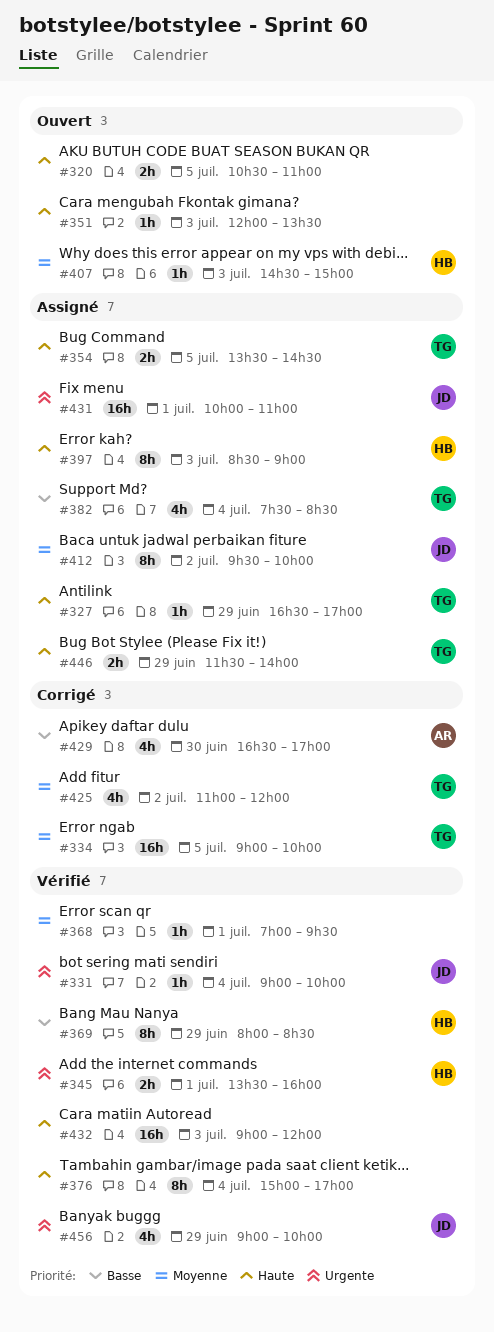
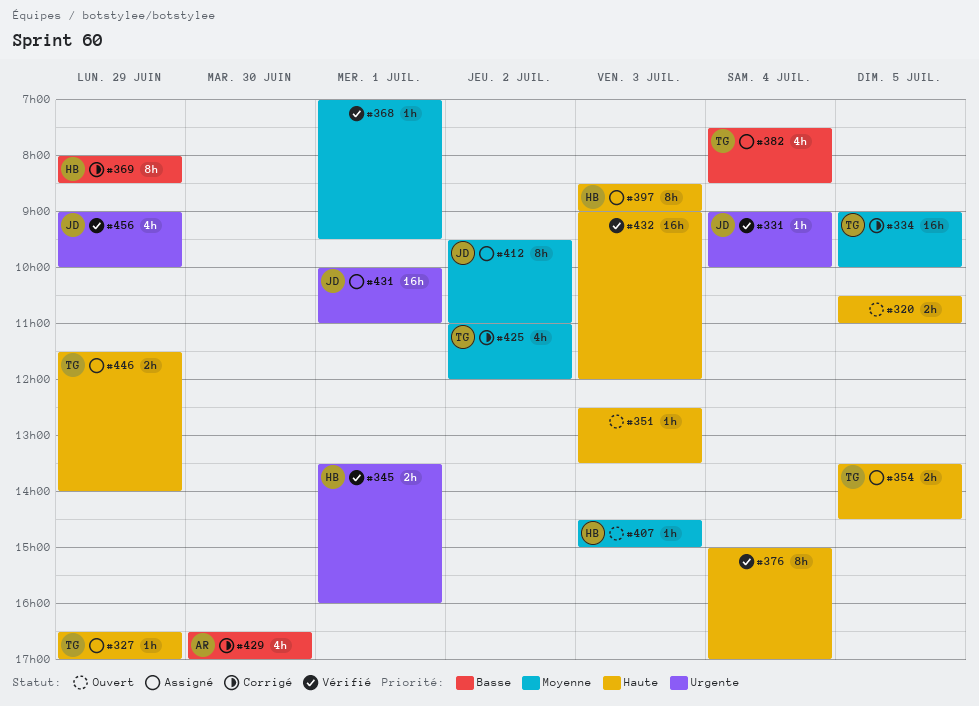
#351, begins: 12:00 -> 12:30
#369, status: Vérifié -> Corrigé
#412, ends: 10:00 -> 11:00

